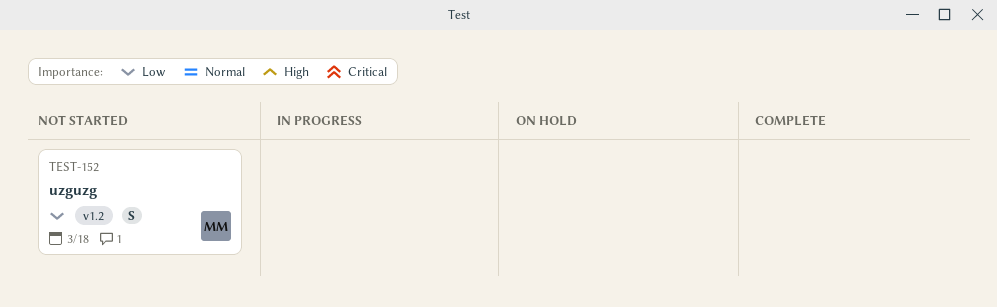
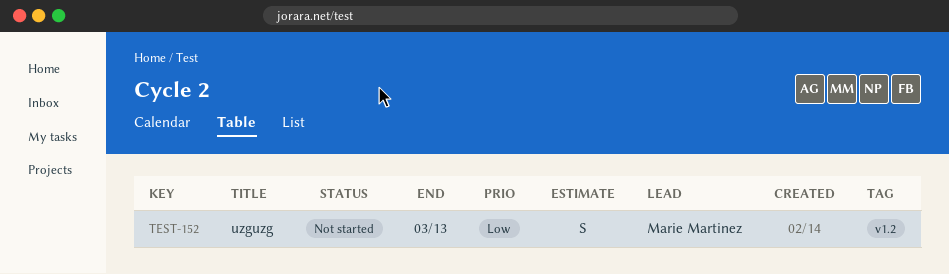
TEST-152, due: Mar 18 -> Mar 13

